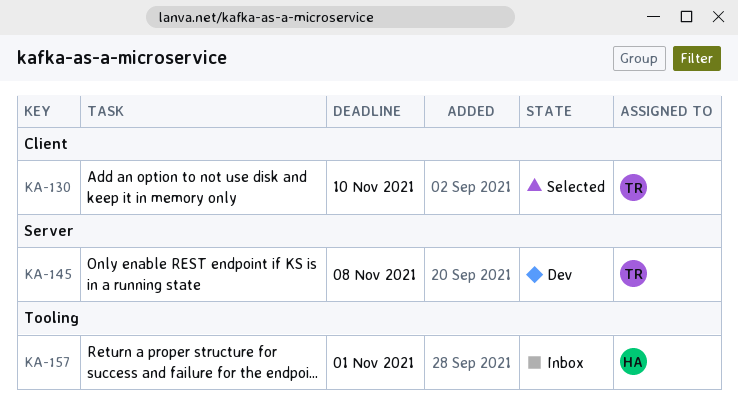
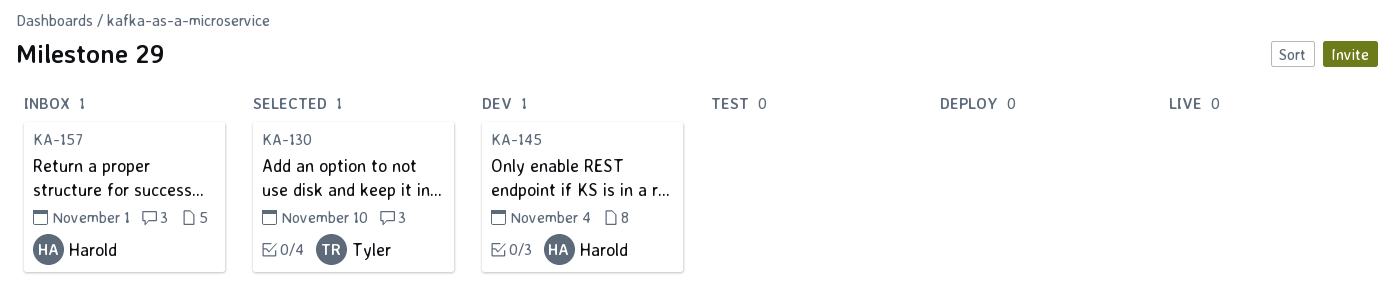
KA-145, owner: Tyler -> Harold
KA-145, due: Nov 8 -> Nov 4

